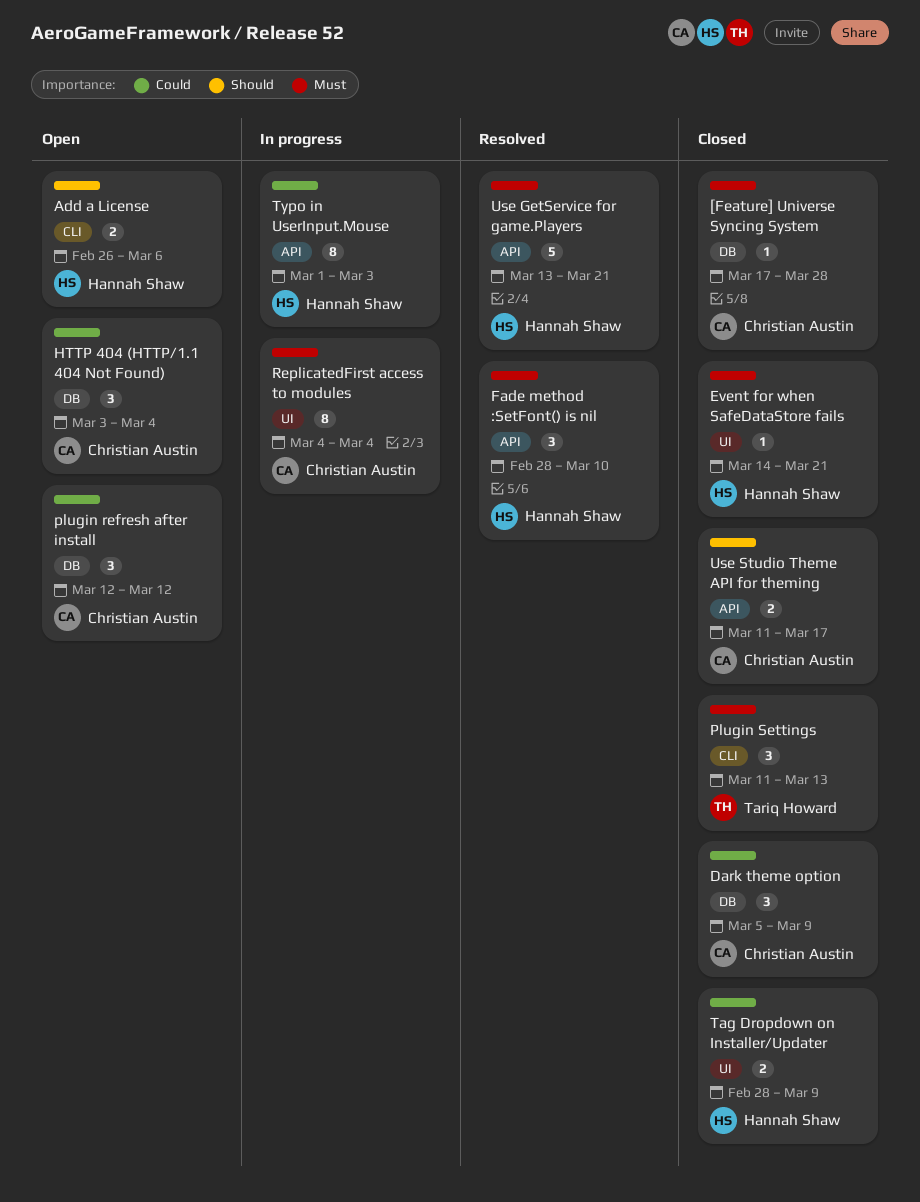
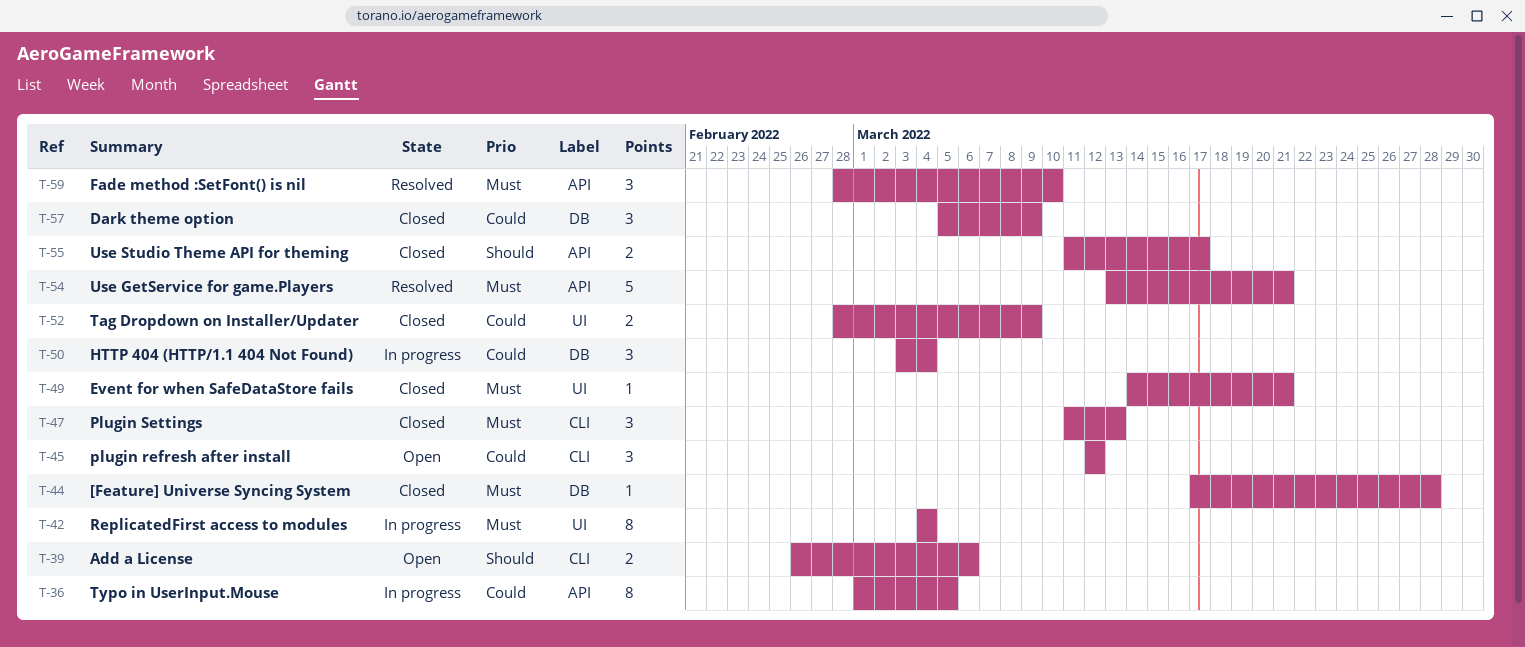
HTTP 404 (HTTP/1.1 404 Not Found), status: Open -> In progress
plugin refresh after install, label: DB -> CLI
Typo in UserInput.Mouse, due: Mar 3 -> Mar 5

